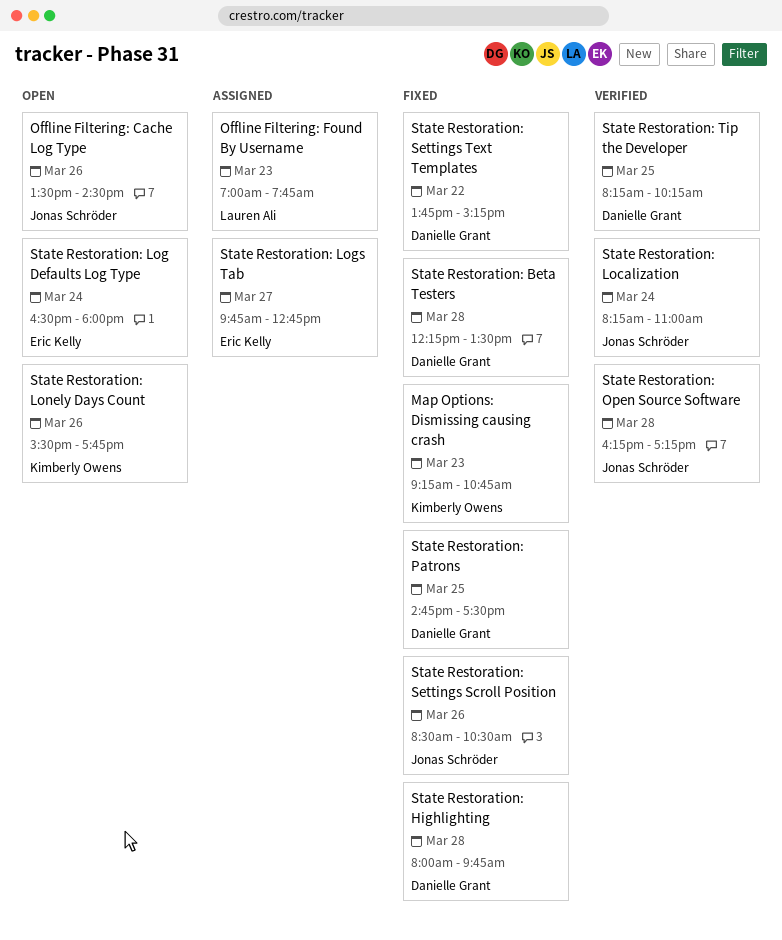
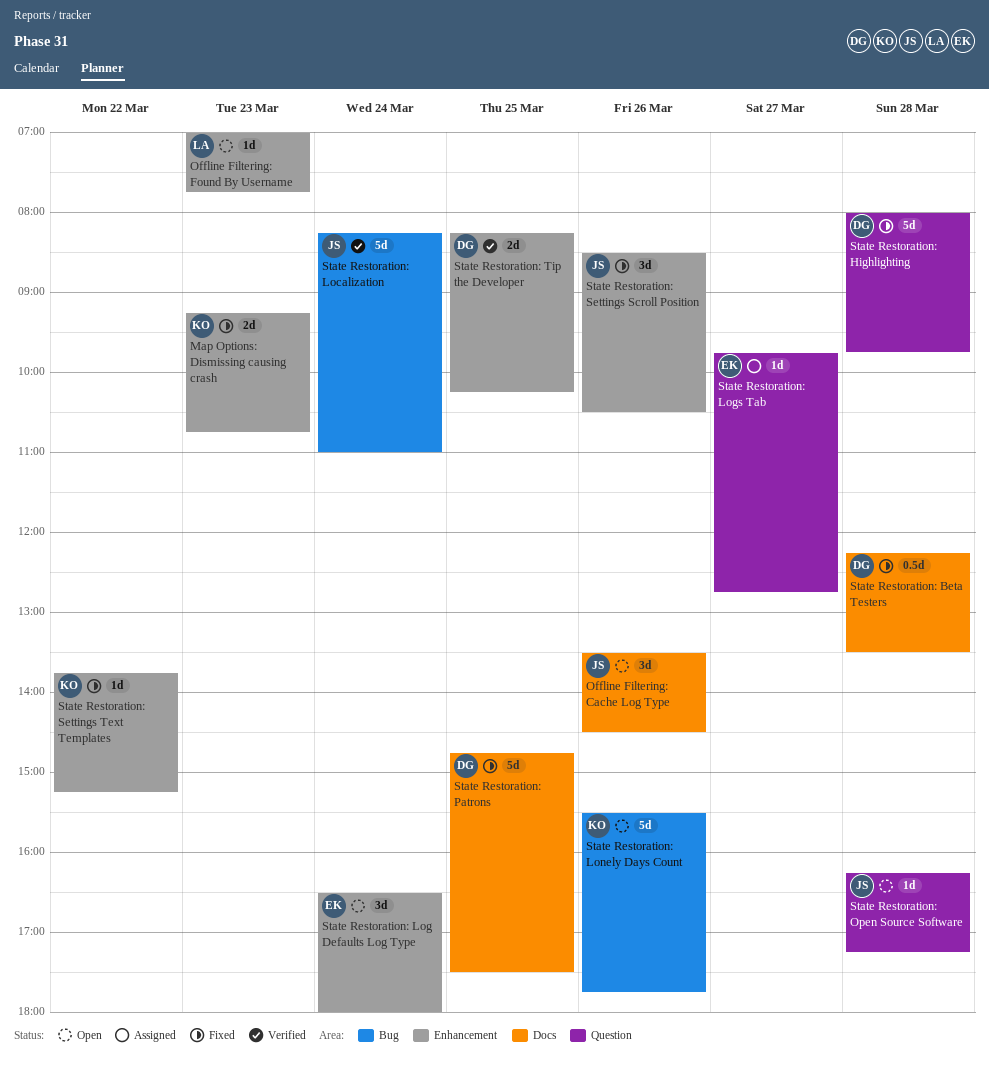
Offline Filtering: Found By Username, status: Assigned -> Open
State Restoration: Open Source Software, status: Verified -> Open
State Restoration: Settings Text Templates, owner: Danielle Grant -> Kimberly Owens

